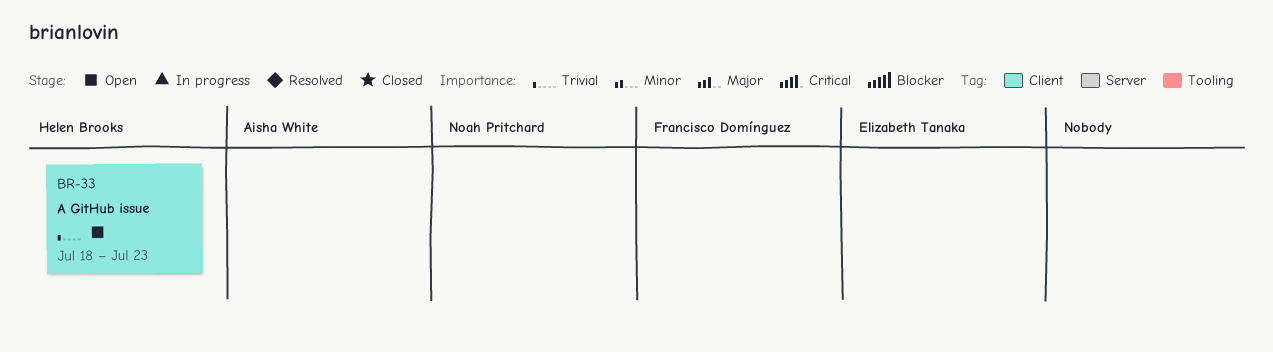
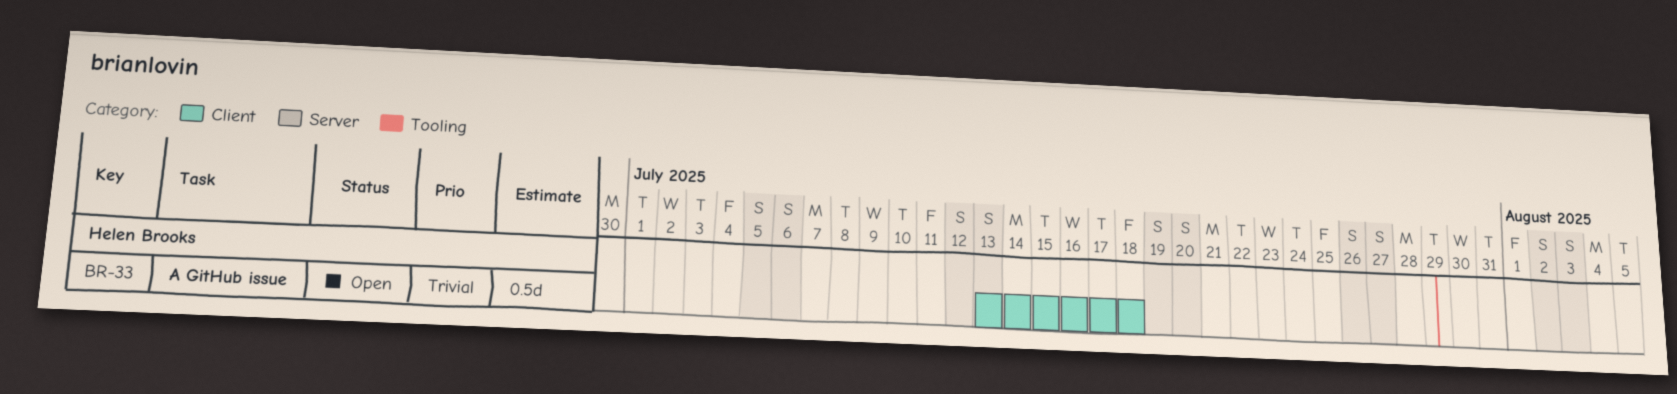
BR-33, start: Jul 18 -> Jul 13
BR-33, due: Jul 23 -> Jul 18

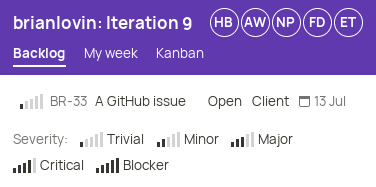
BR-33, due: Jul 18 -> Jul 13

